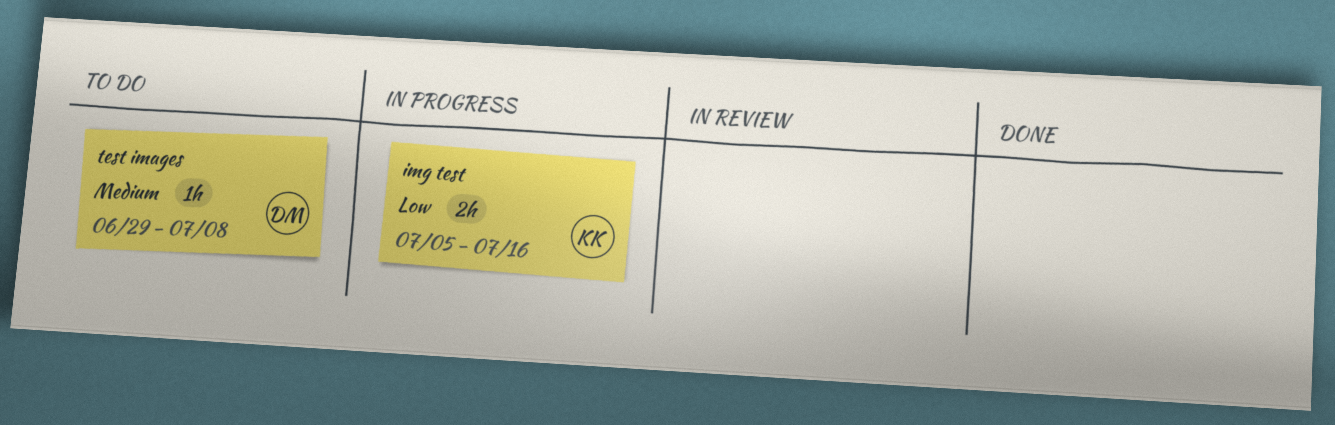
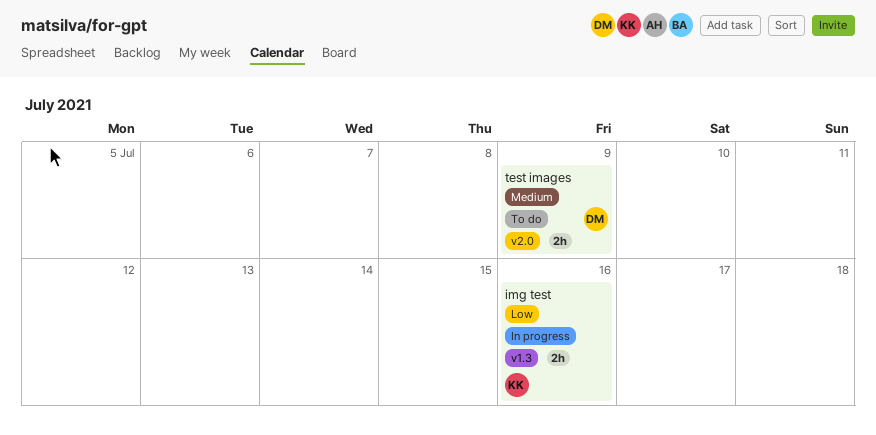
test images, estimate: 1h -> 2h
test images, due: Jul 8 -> Jul 9

